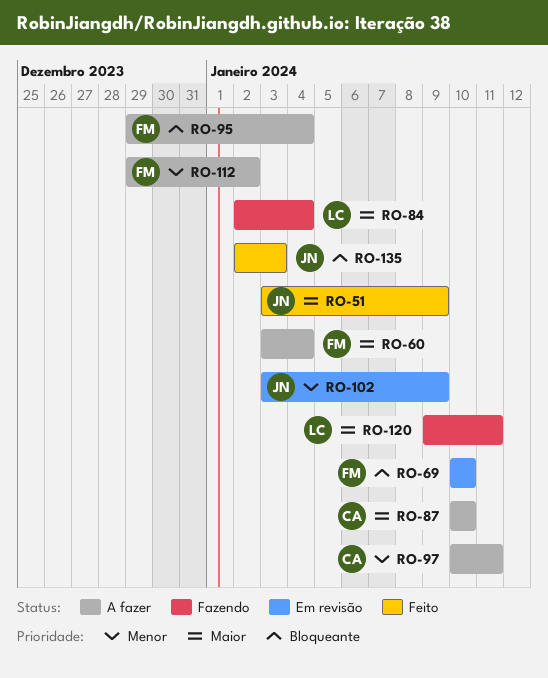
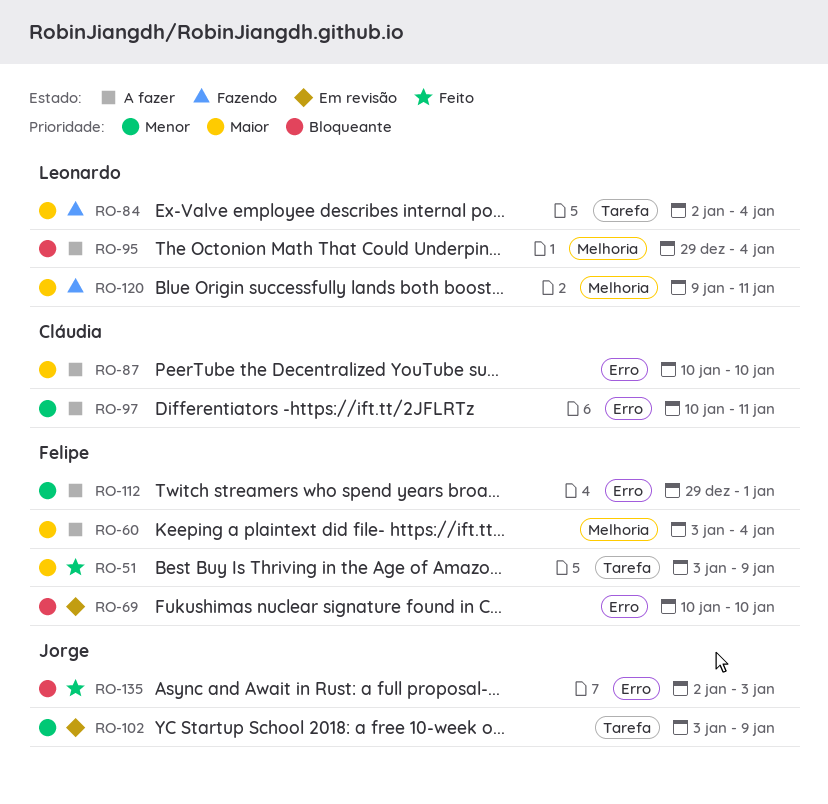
RO-51, owner: Jorge -> Felipe
RO-95, owner: Felipe -> Leonardo
RO-112, due: Jan 2 -> Jan 1

